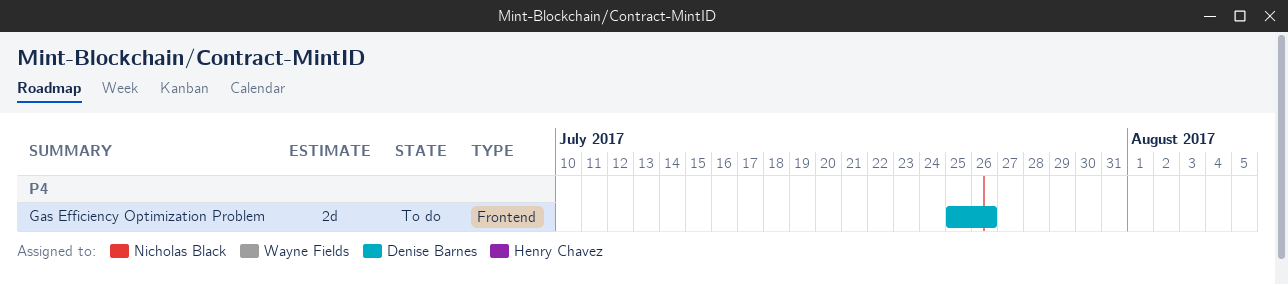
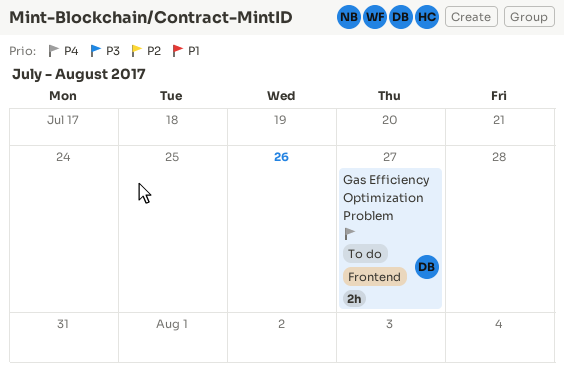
Gas Efficiency Optimization Problem, estimate: 2d -> 2h
Gas Efficiency Optimization Problem, due: Jul 26 -> Jul 27

